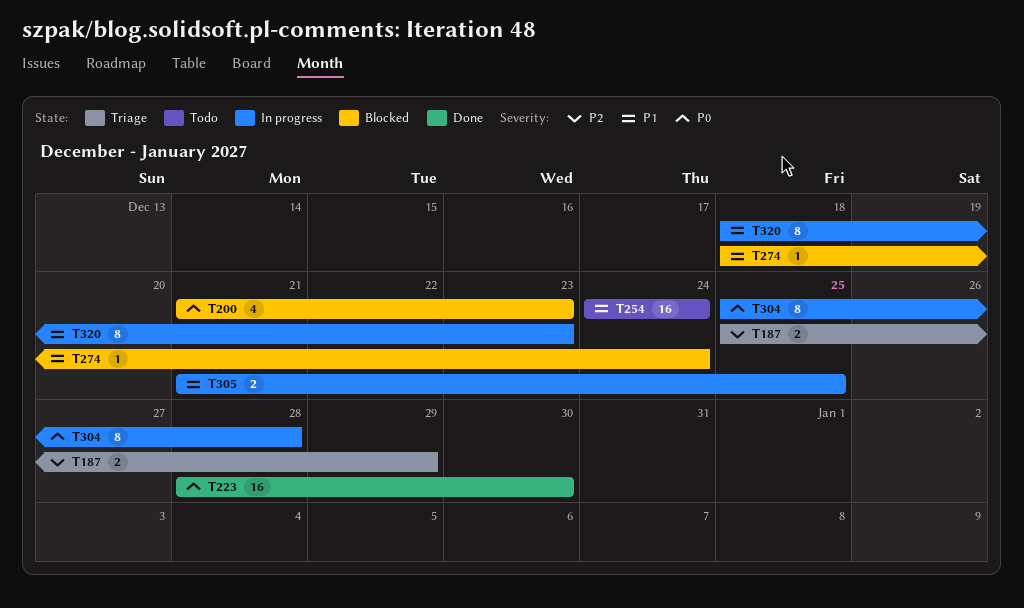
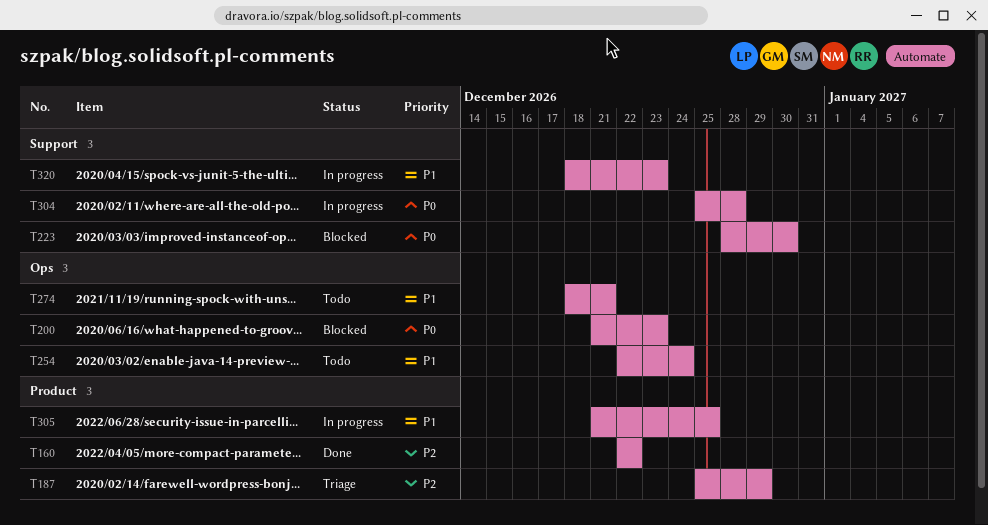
T160: none -> present
T223, status: Done -> Blocked
T254, start: Dec 24 -> Dec 22
T274, status: Blocked -> Todo
T274, due: Dec 24 -> Dec 21

